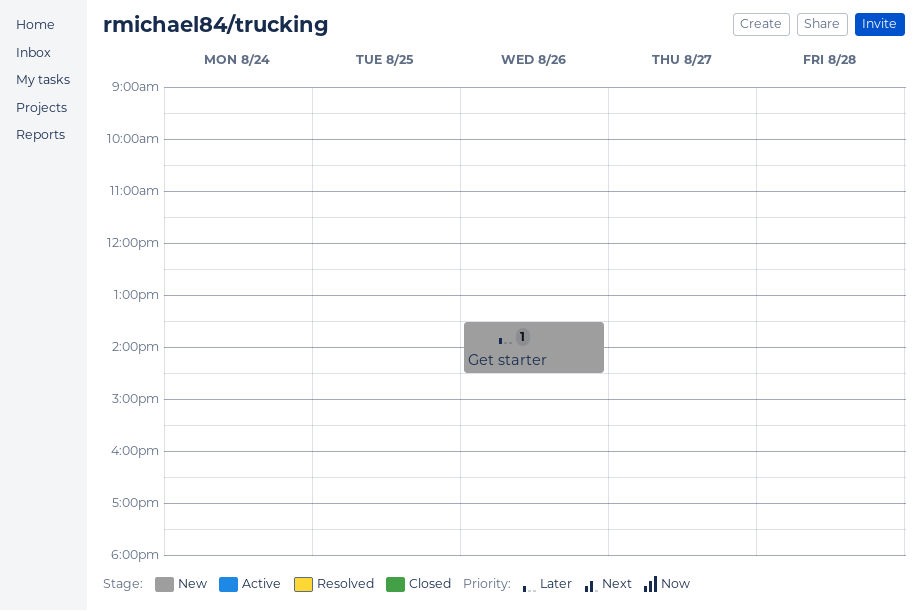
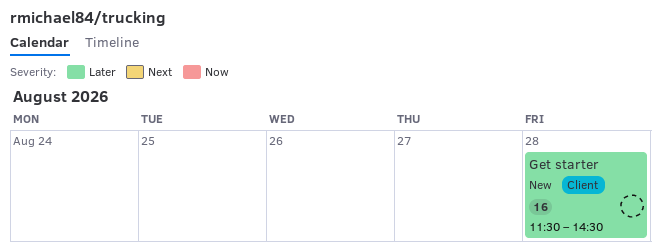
Get starter, estimate: 1 -> 16
Get starter, day: Aug 26 -> Aug 28
Get starter, begins: 13:30 -> 11:30

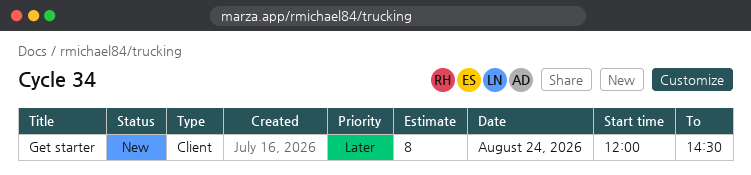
Get starter, estimate: 16 -> 8
Get starter, day: Aug 28 -> Aug 24
Get starter, begins: 11:30 -> 12:00

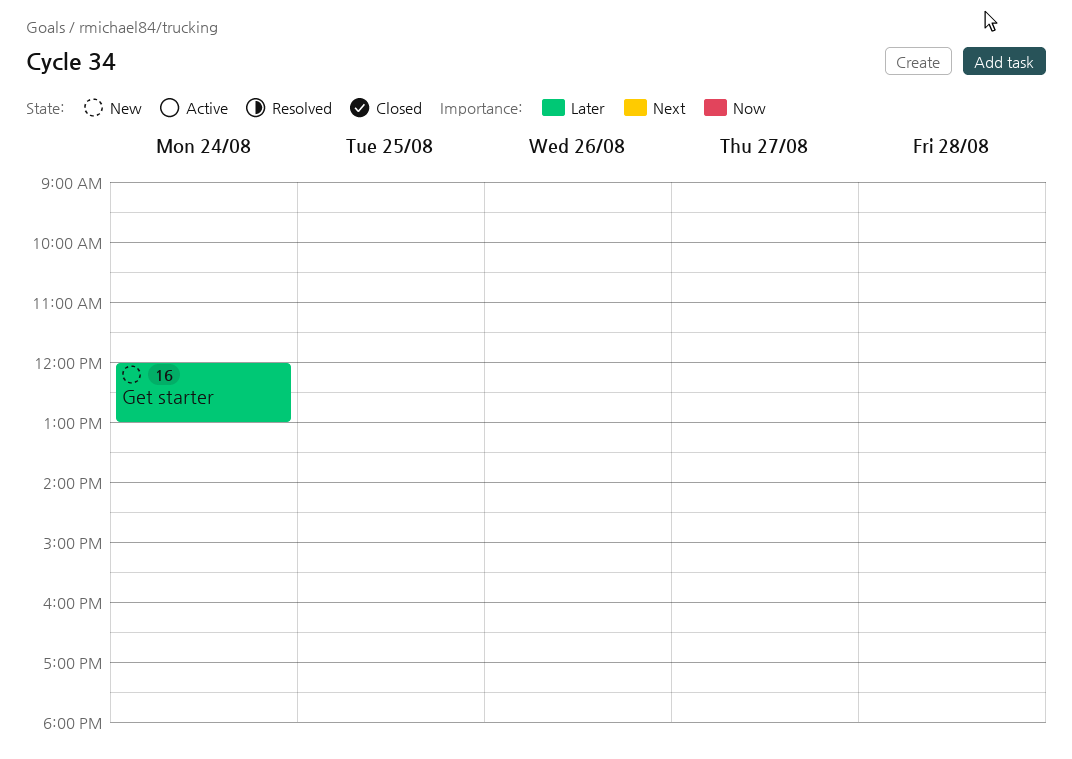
Get starter, estimate: 8 -> 16
Get starter, ends: 14:30 -> 13:00

